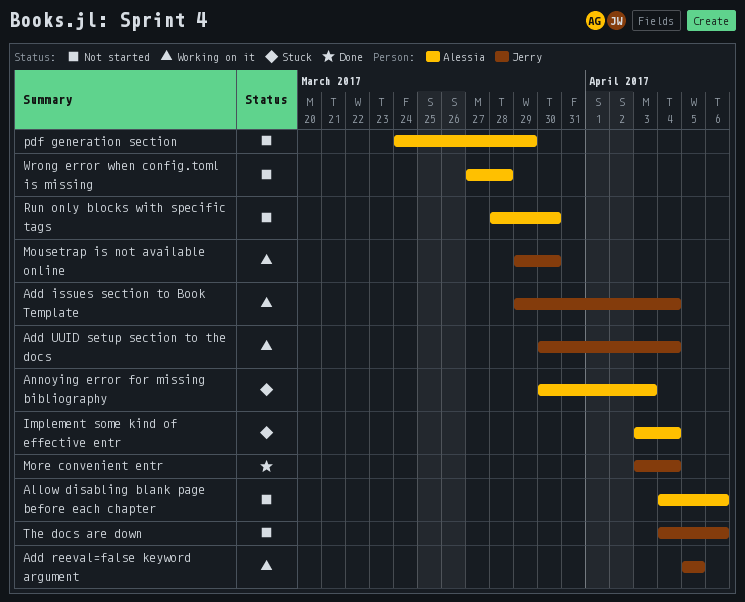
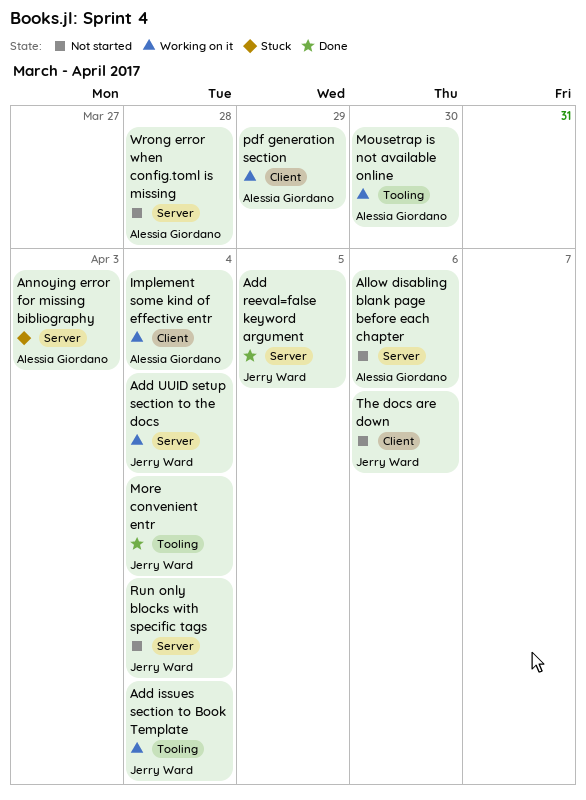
Add reeval=false keyword argument, status: Working on it -> Done
Implement some kind of effective entr, status: Stuck -> Working on it
Mousetrap is not available online, owner: Jerry Ward -> Alessia Giordano
pdf generation section, status: Not started -> Working on it
Run only blocks with specific tags, owner: Alessia Giordano -> Jerry Ward
Run only blocks with specific tags, due: Mar 30 -> Apr 4

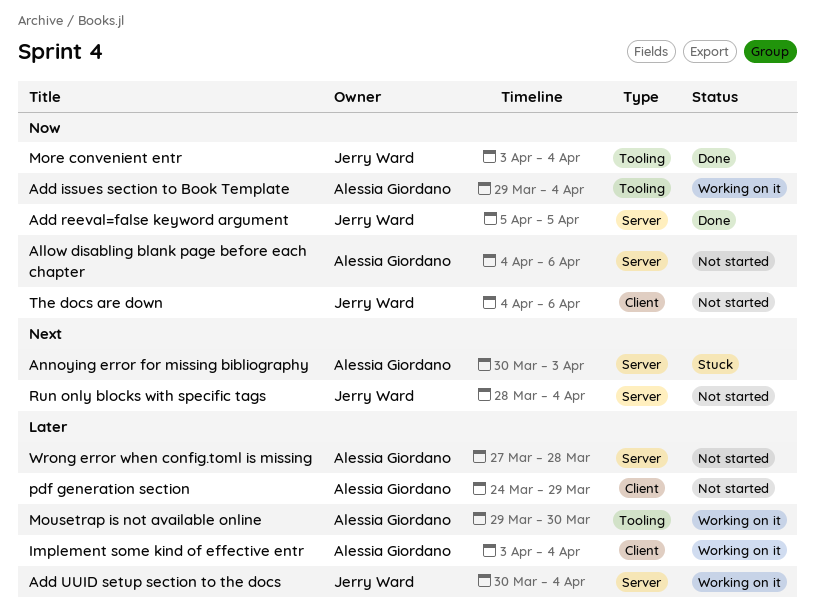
Add issues section to Book Template, owner: Jerry Ward -> Alessia Giordano
pdf generation section, status: Working on it -> Not started

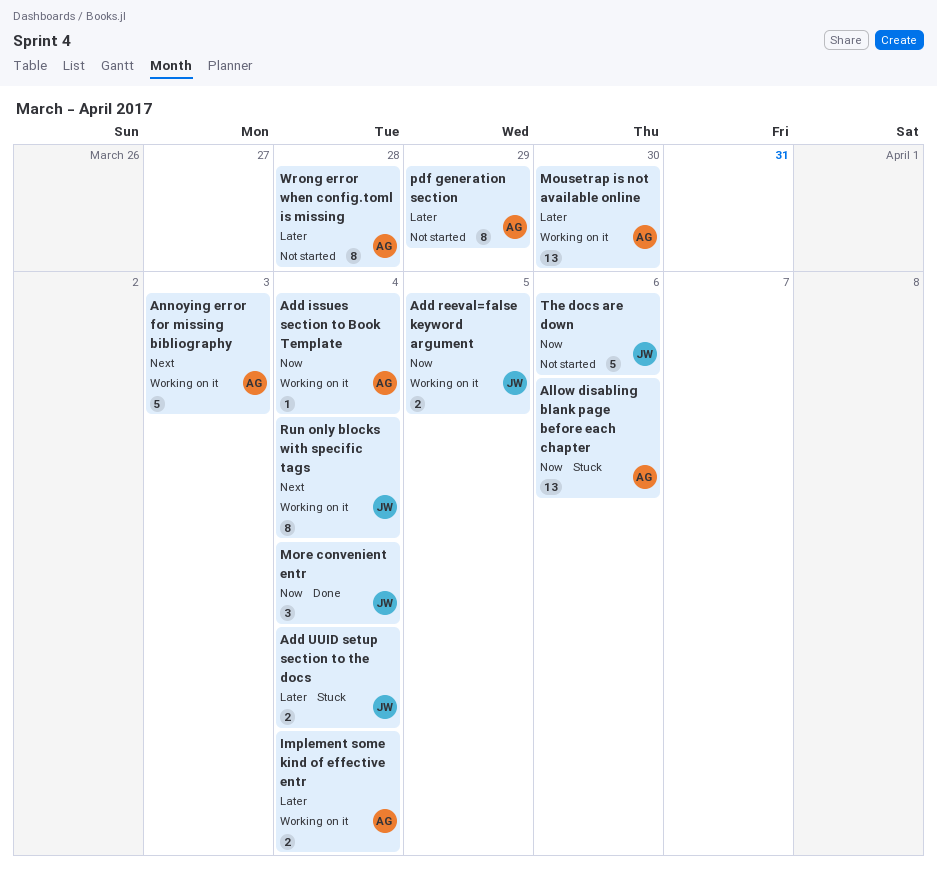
Add reeval=false keyword argument, status: Done -> Working on it
Add UUID setup section to the docs, status: Working on it -> Stuck
Allow disabling blank page before each chapter, status: Not started -> Stuck
Annoying error for missing bibliography, status: Stuck -> Working on it
Run only blocks with specific tags, status: Not started -> Working on it

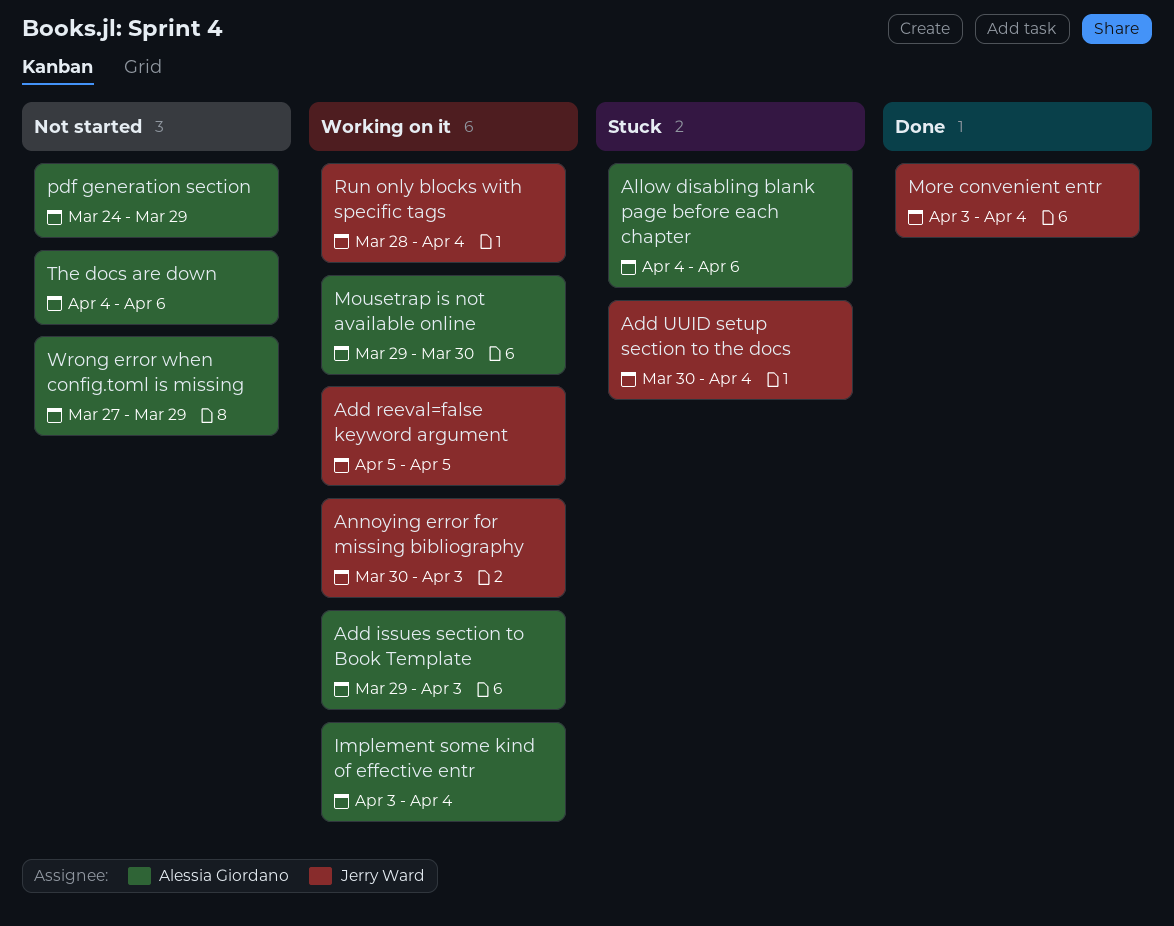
Add issues section to Book Template, due: Apr 4 -> Apr 3
Annoying error for missing bibliography, owner: Alessia Giordano -> Jerry Ward
The docs are down, owner: Jerry Ward -> Alessia Giordano
Wrong error when config.toml is missing, due: Mar 28 -> Mar 29

